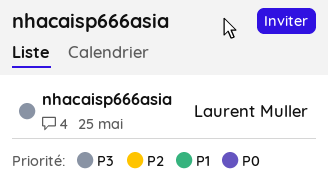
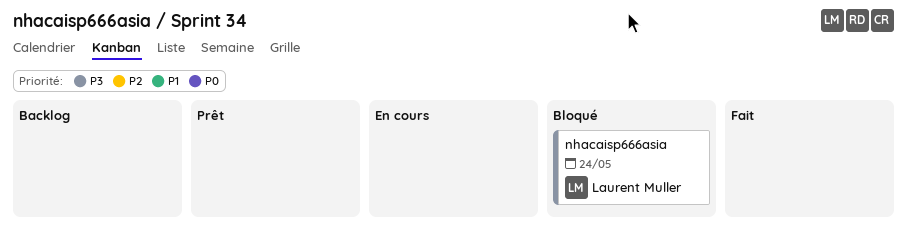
nhacaisp666asia, due: May 25 -> May 24

